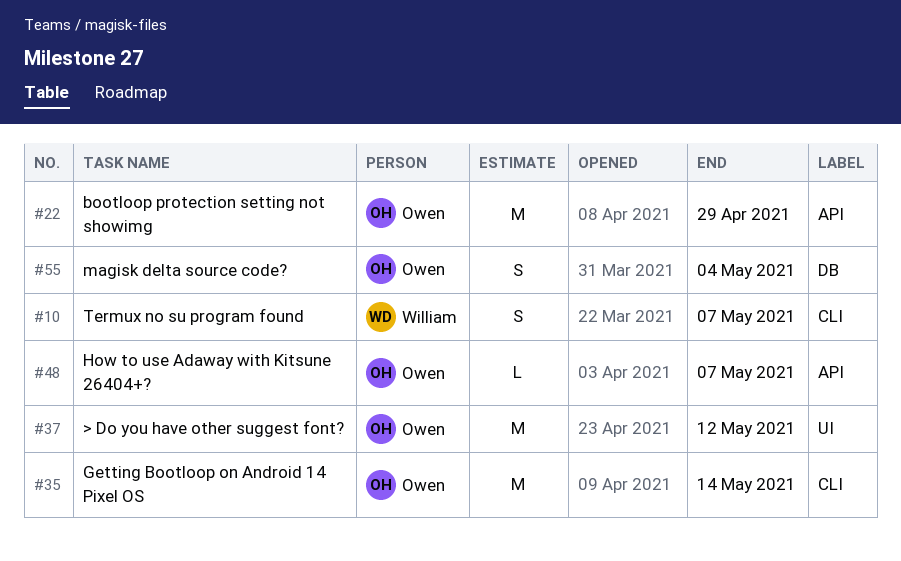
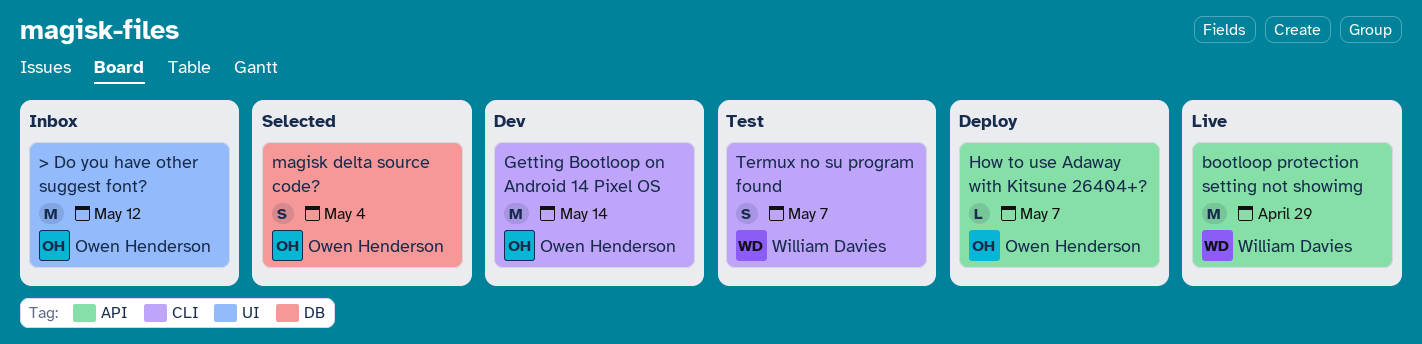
bootloop protection setting not showimg, owner: Owen Henderson -> William Davies

